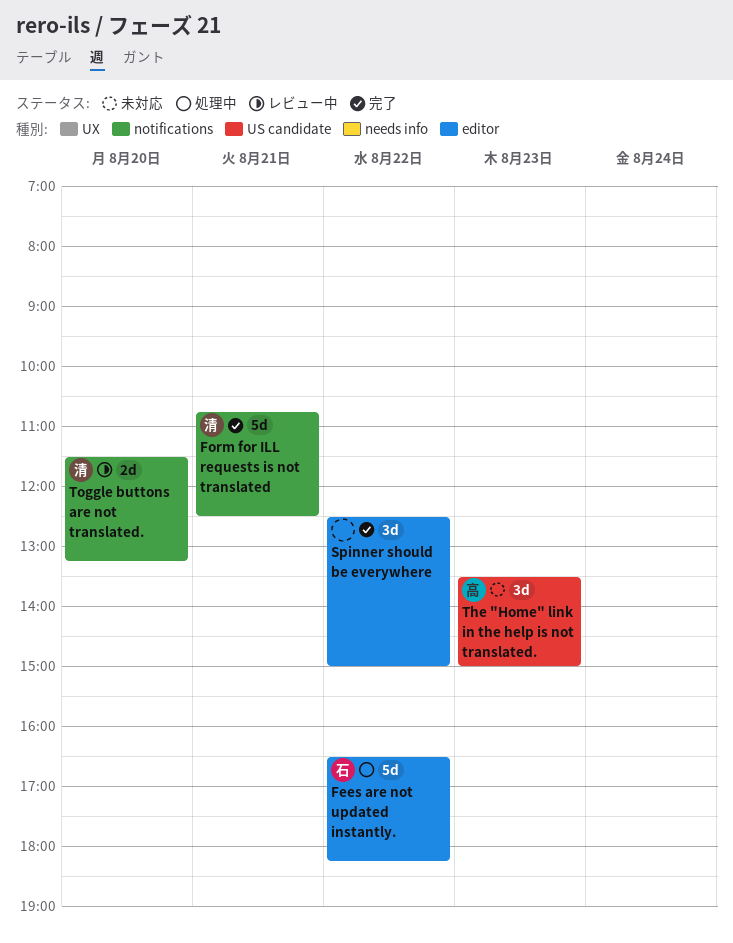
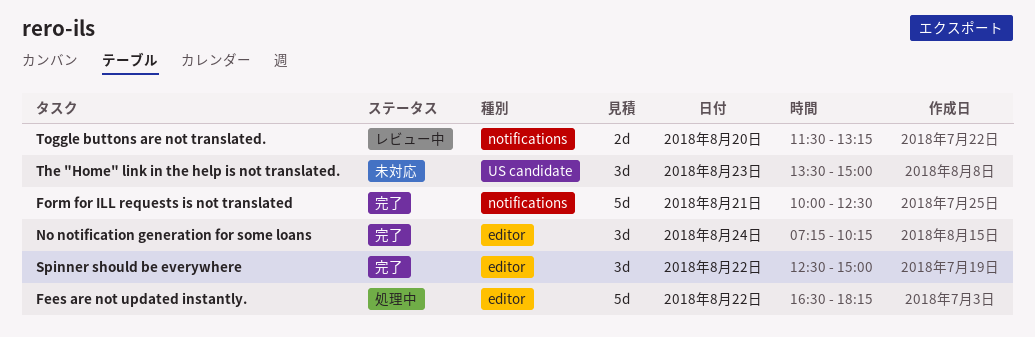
Form for ILL requests is not translated, begins: 10:45 -> 10:00
No notification generation for some loans: none -> present

